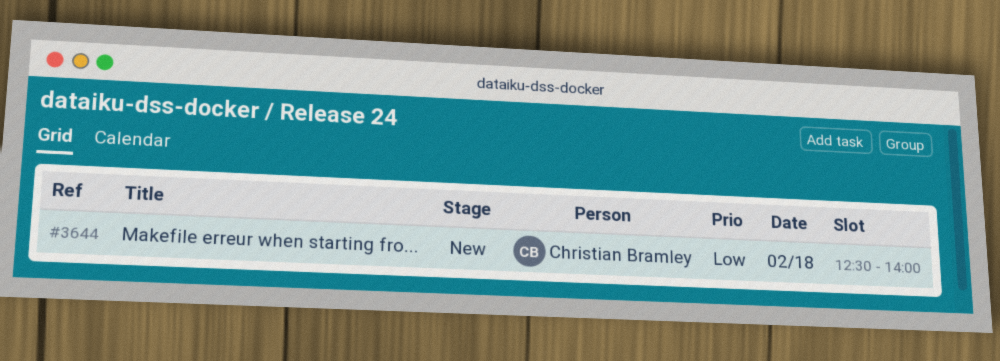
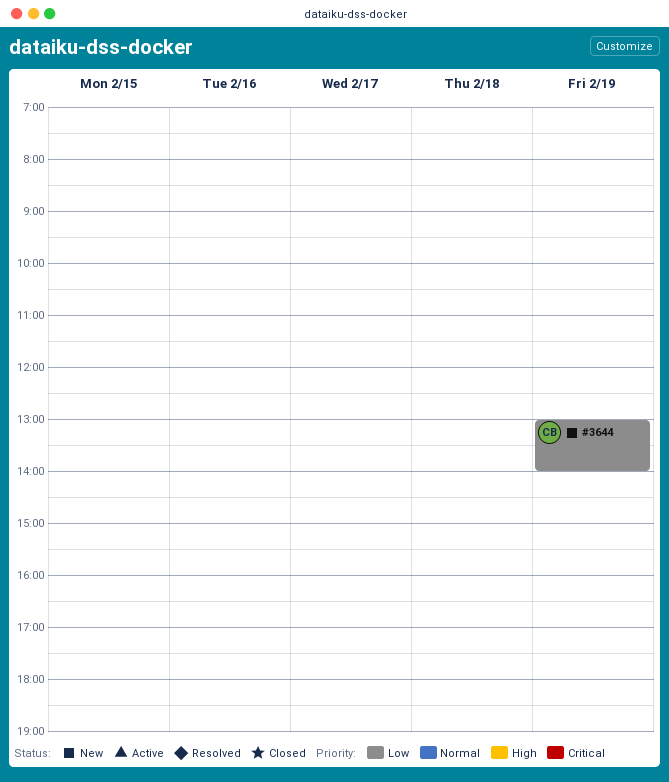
#3644, day: Feb 18 -> Feb 19
#3644, begins: 12:30 -> 13:00

